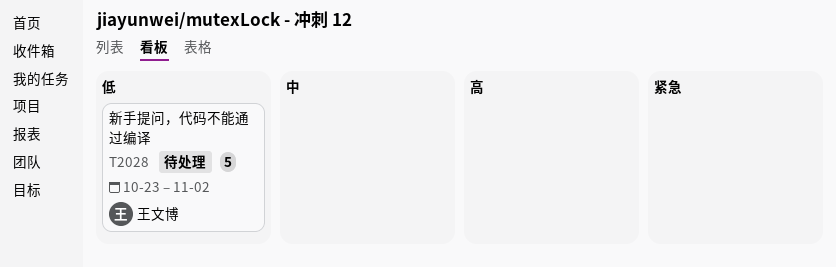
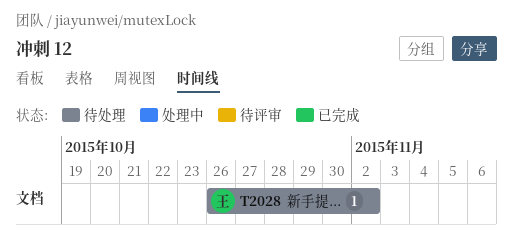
T2028, estimate: 5 -> 1
T2028, start: Oct 23 -> Oct 26

